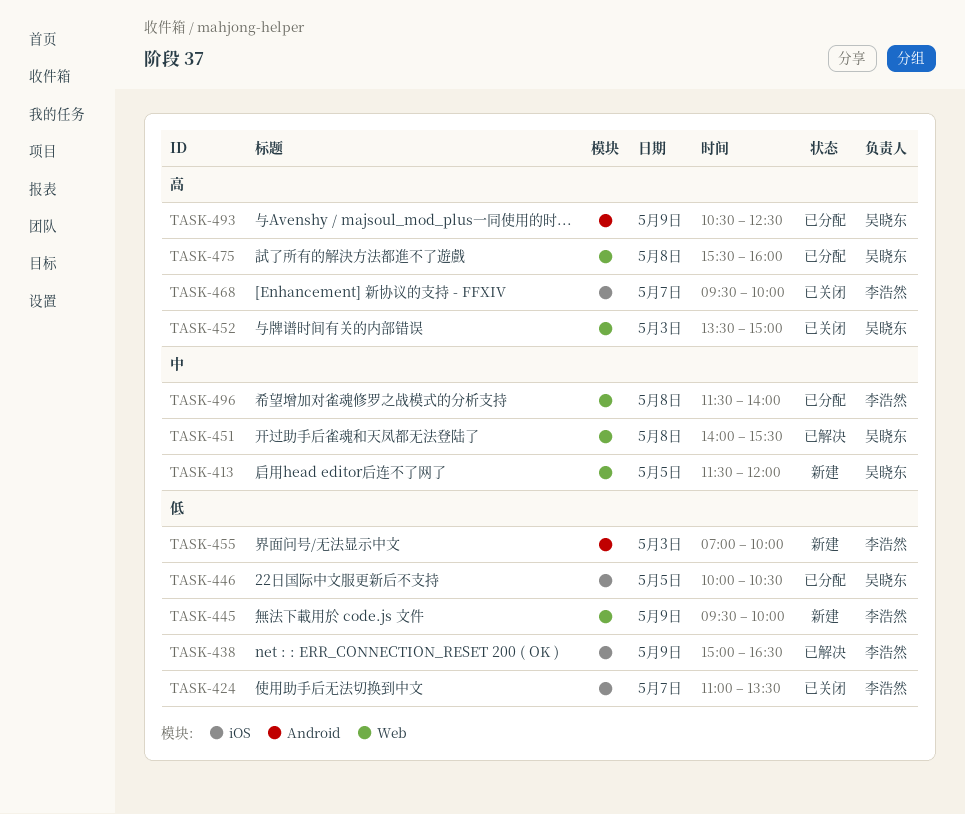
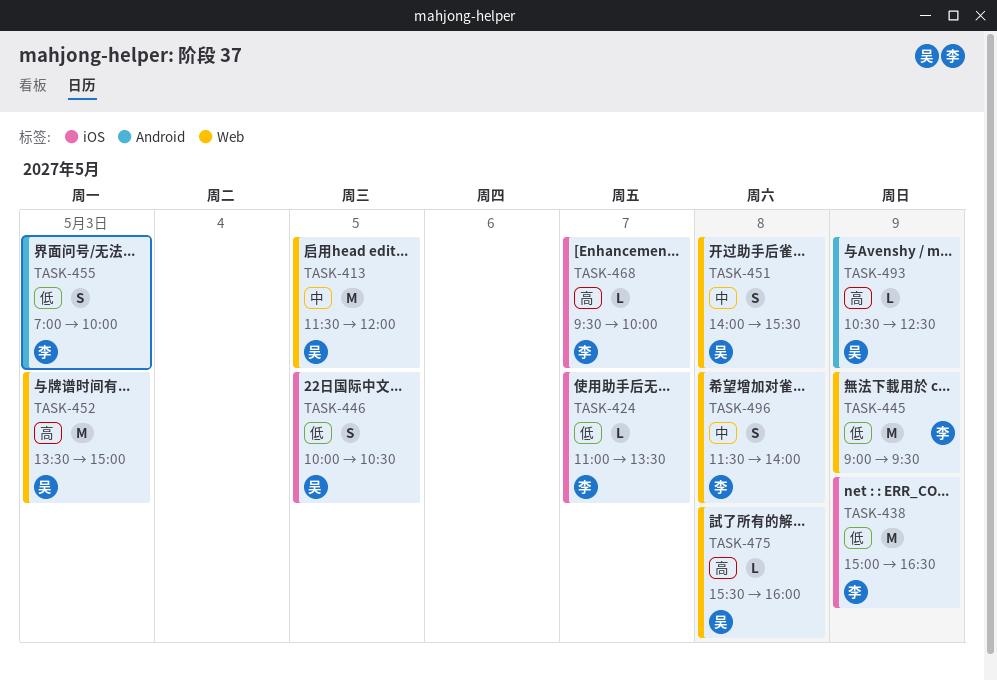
TASK-445, begins: 09:30 -> 09:00
TASK-445, ends: 10:00 -> 09:30

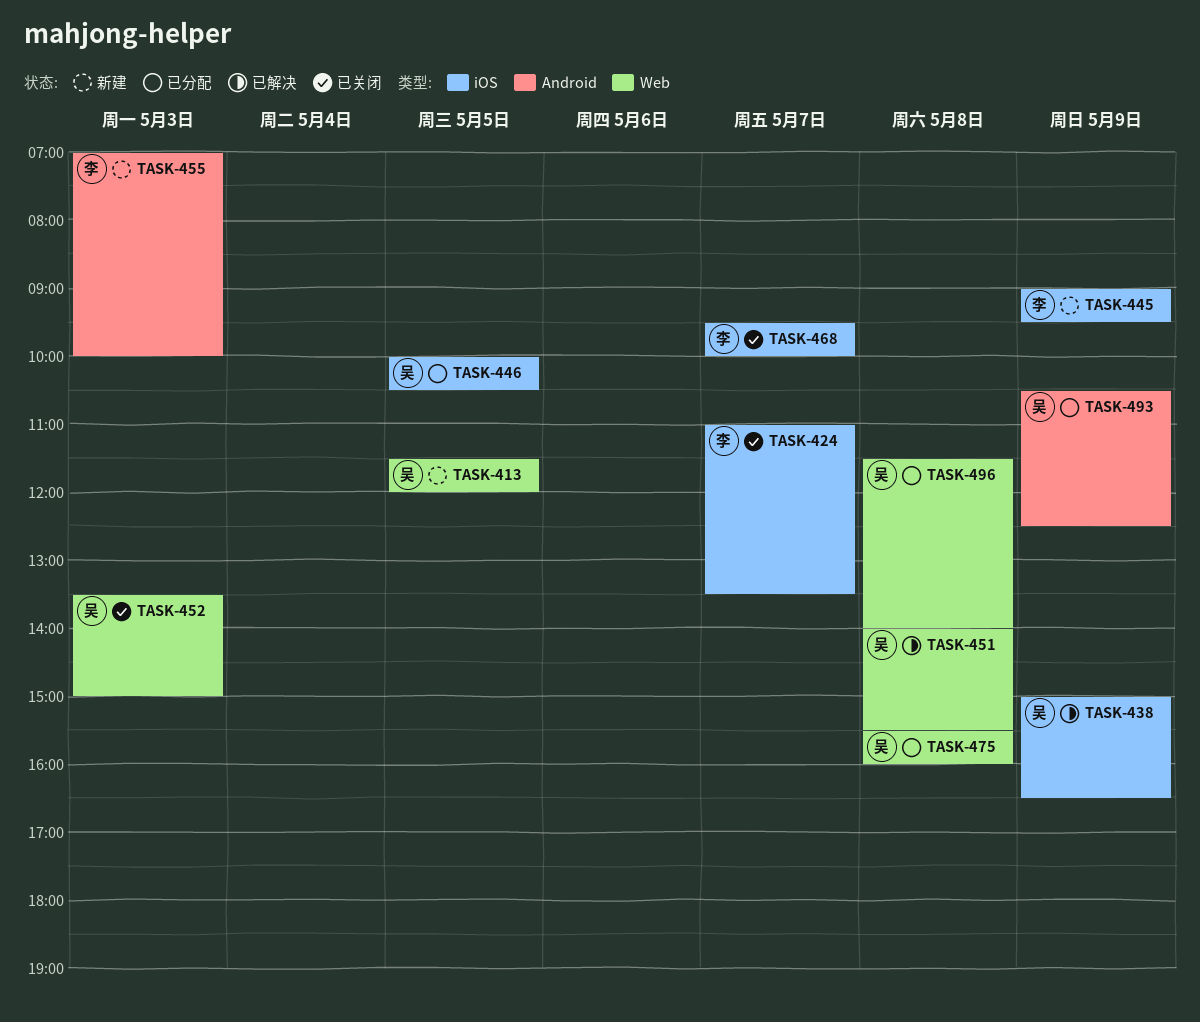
TASK-438, owner: 李 -> 吴
TASK-445, label: Web -> iOS
TASK-496, owner: 李 -> 吴

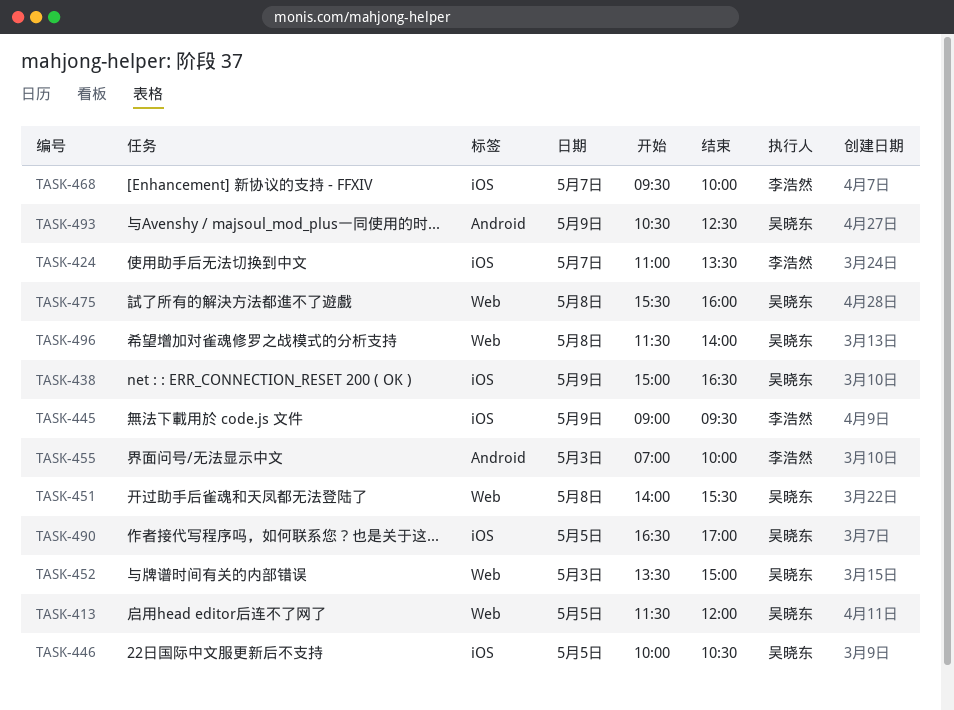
TASK-490: none -> present

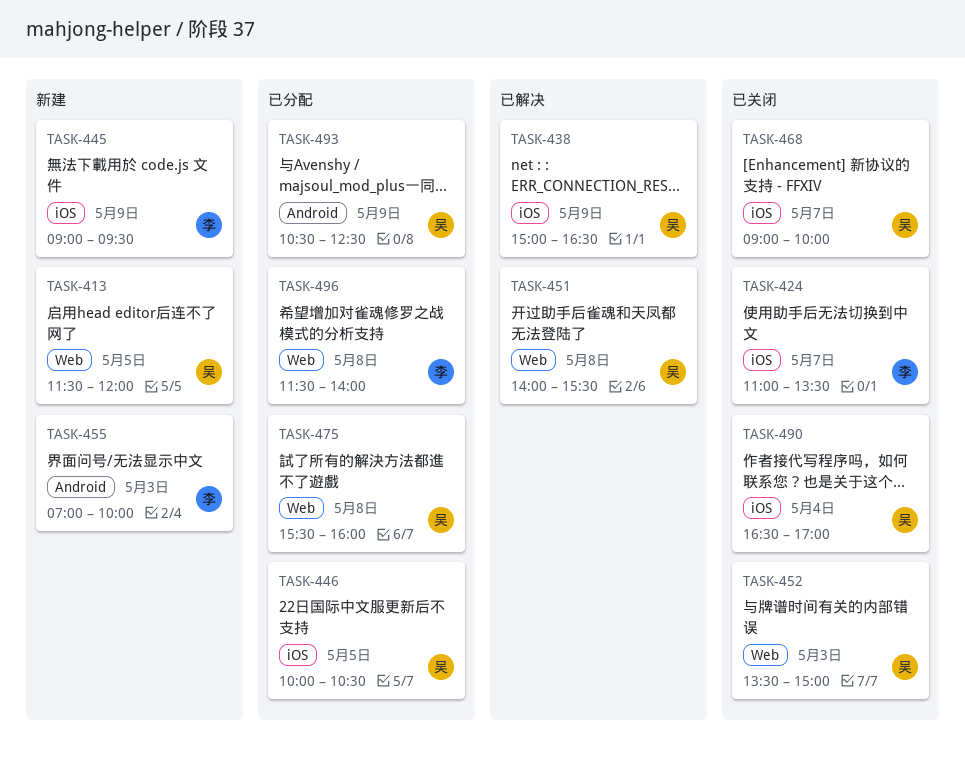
TASK-468, owner: 李浩然 -> 吴晓东
TASK-468, begins: 09:30 -> 09:00
TASK-490, day: May 5 -> May 4
TASK-496, owner: 吴晓东 -> 李浩然

